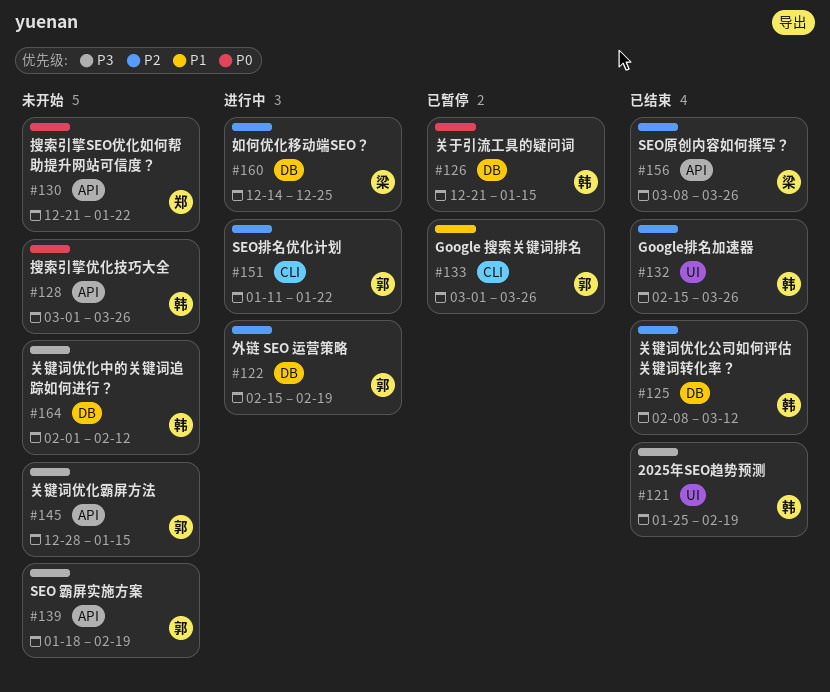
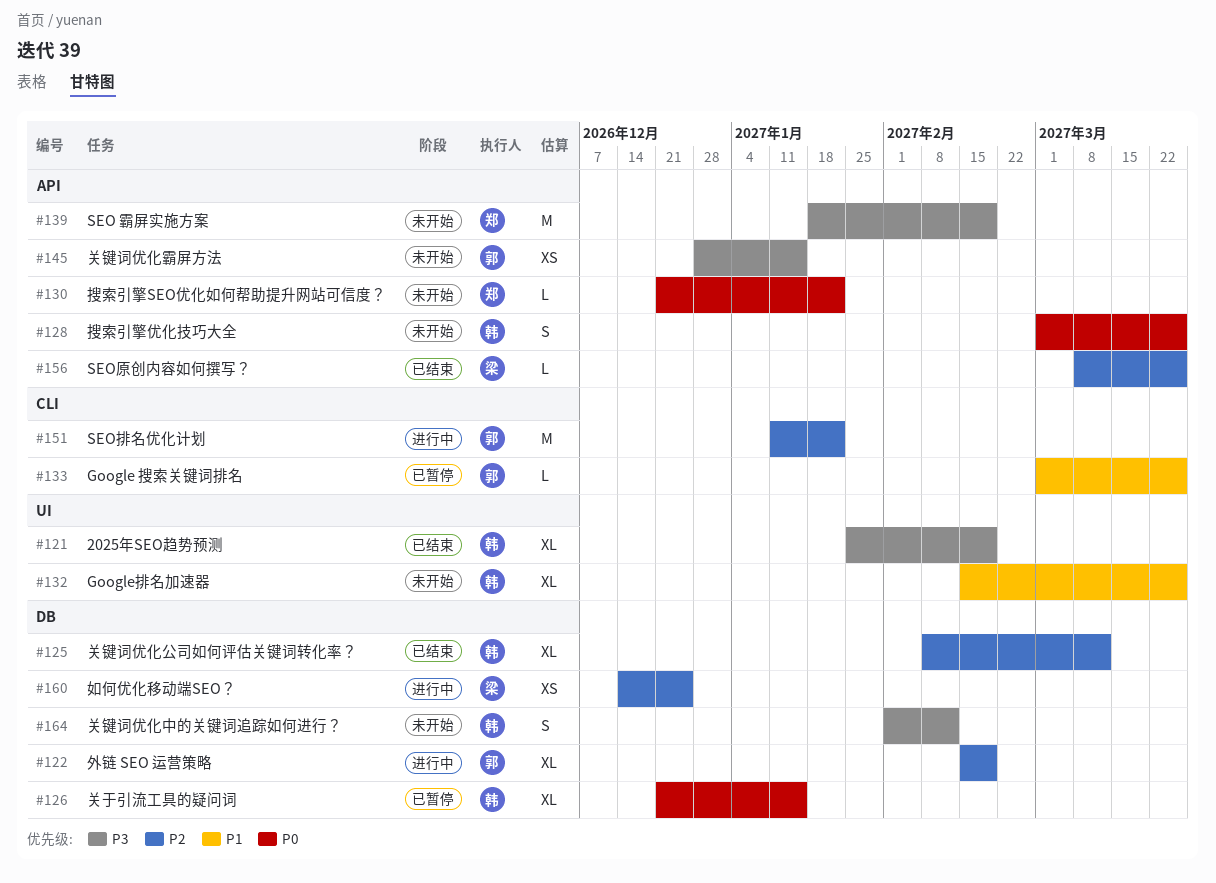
#132, status: 已结束 -> 未开始
#132, priority: P2 -> P1
#139, owner: 郭 -> 郑

